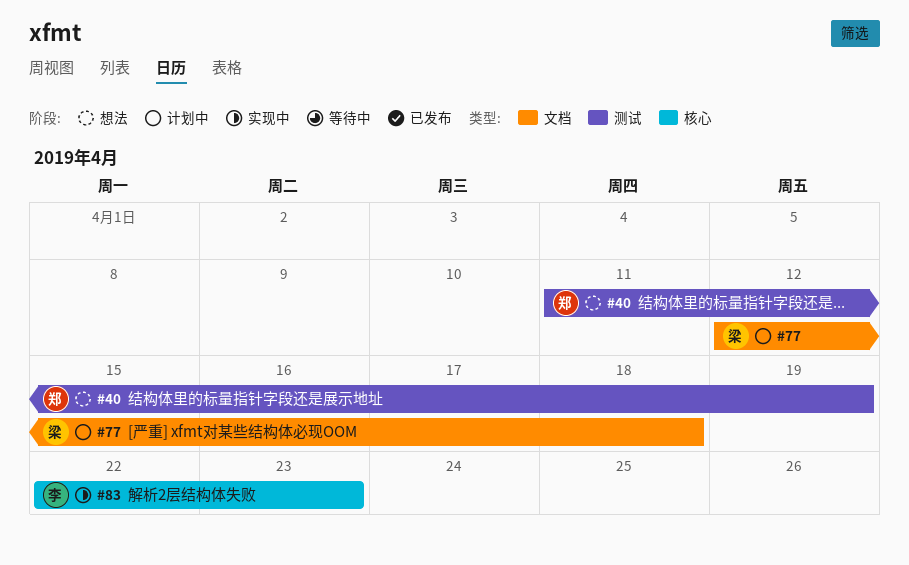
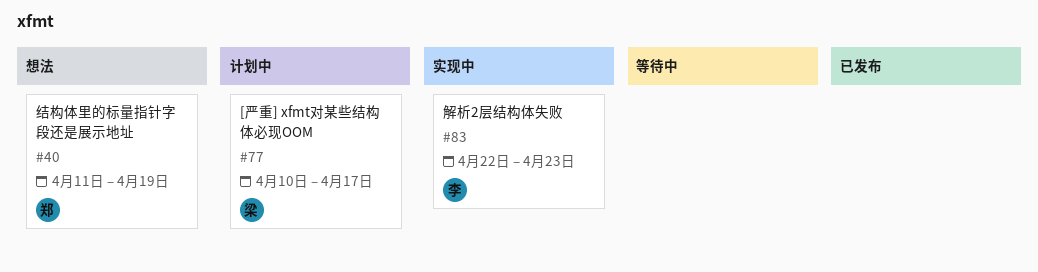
#77, start: Apr 12 -> Apr 10
#77, due: Apr 18 -> Apr 17

